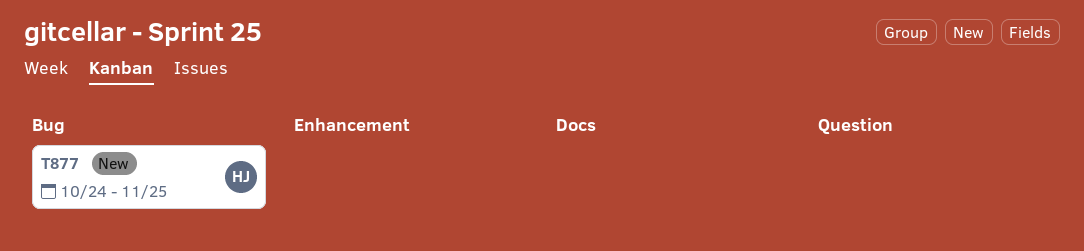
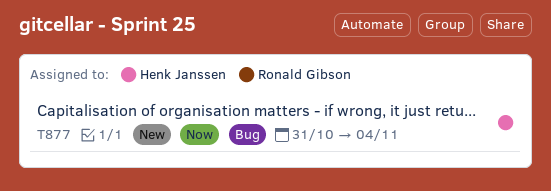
T877, start: Oct 24 -> Oct 31
T877, due: Nov 25 -> Nov 4

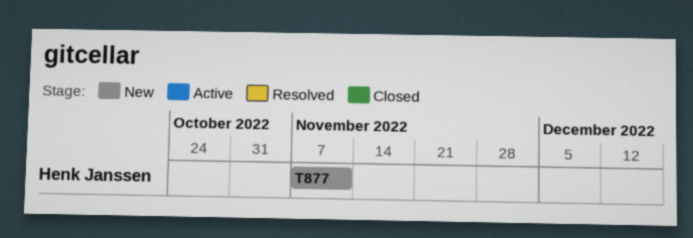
T877, start: Oct 31 -> Nov 7
T877, due: Nov 4 -> Nov 11

